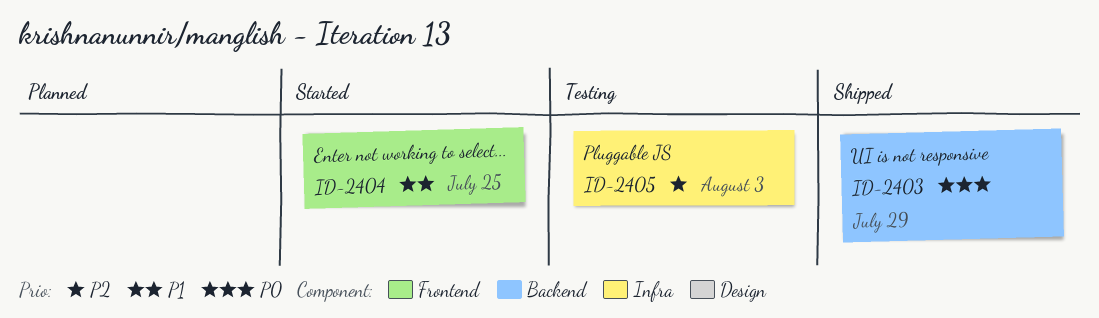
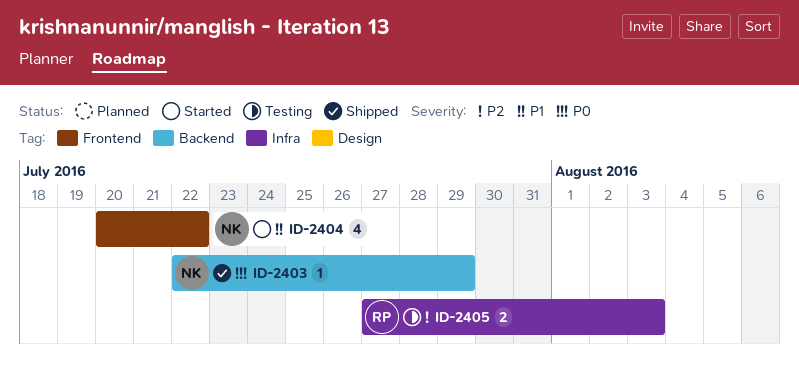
ID-2404, due: Jul 25 -> Jul 22

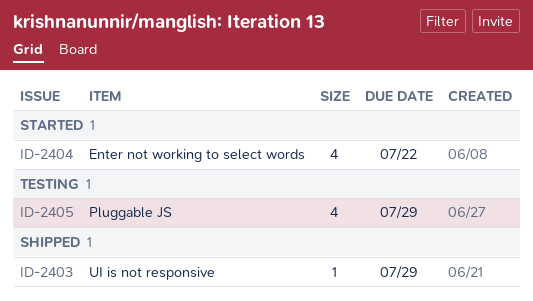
ID-2405, estimate: 2 -> 4
ID-2405, due: Aug 3 -> Jul 29

